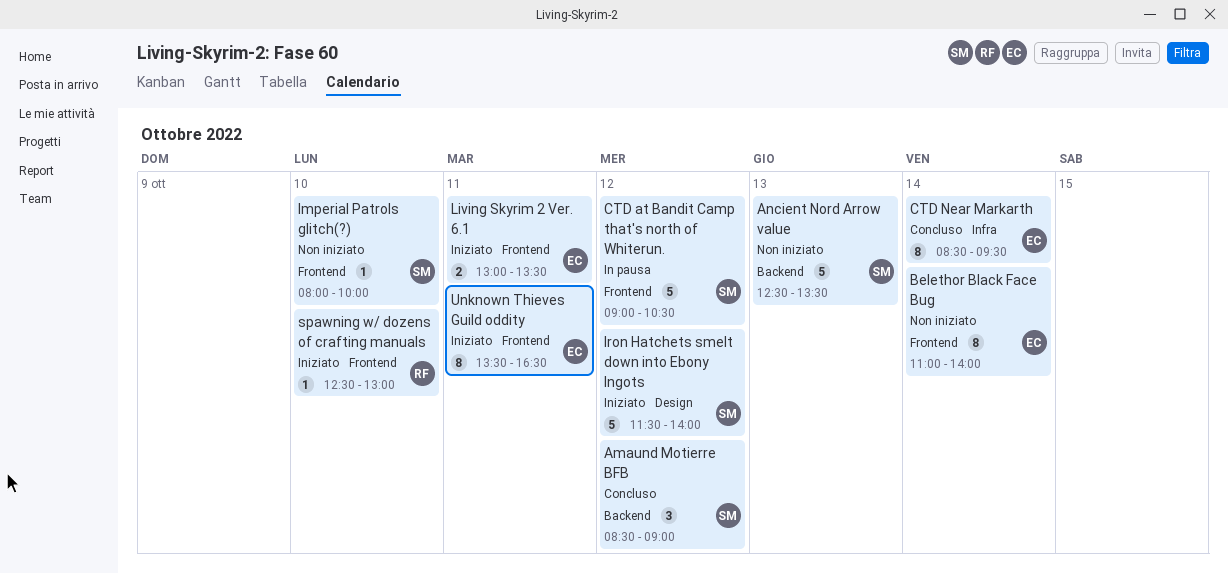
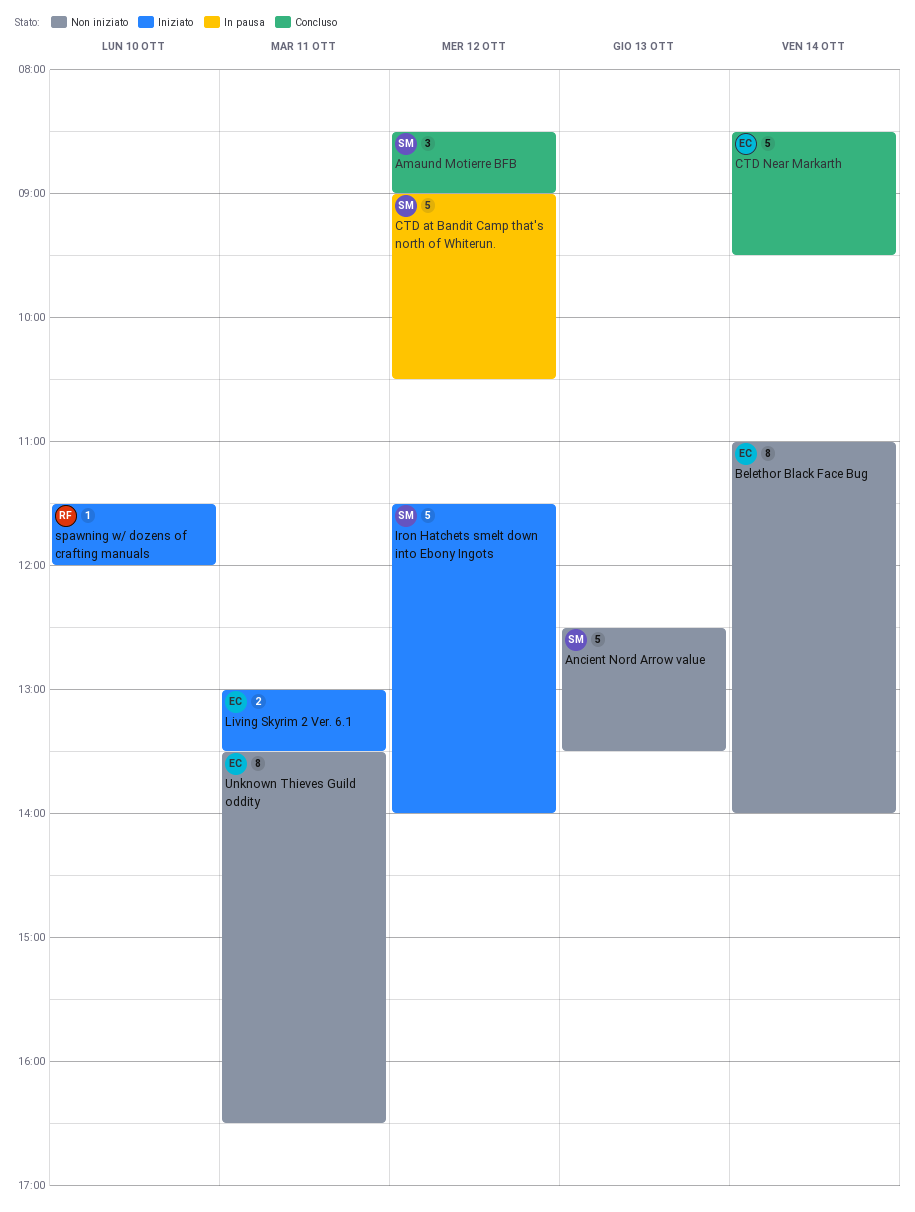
CTD Near Markarth, estimate: 8 -> 5
Imperial Patrols glitch(?): present -> none
spawning w/ dozens of crafting manuals, begins: 12:30 -> 11:30
spawning w/ dozens of crafting manuals, ends: 13:00 -> 12:00
Unknown Thieves Guild oddity, status: Iniziato -> Non iniziato

